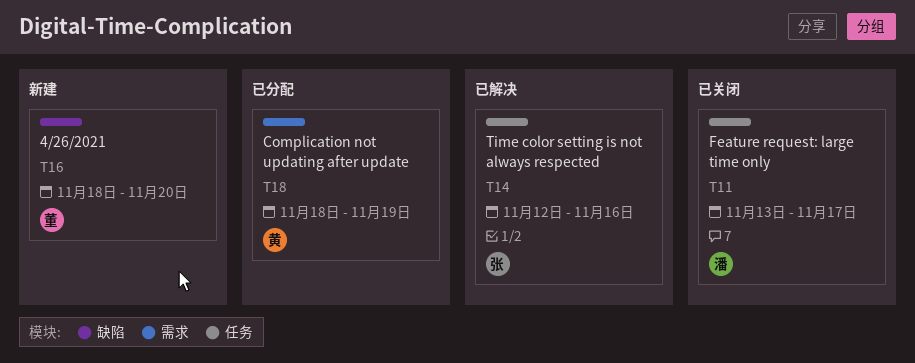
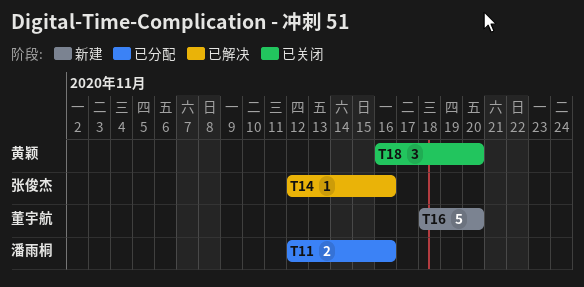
T11, status: 已关闭 -> 已分配
T11, start: Nov 13 -> Nov 12
T11, due: Nov 17 -> Nov 16
T18, status: 已分配 -> 已关闭
T18, start: Nov 18 -> Nov 16
T18, due: Nov 19 -> Nov 20

